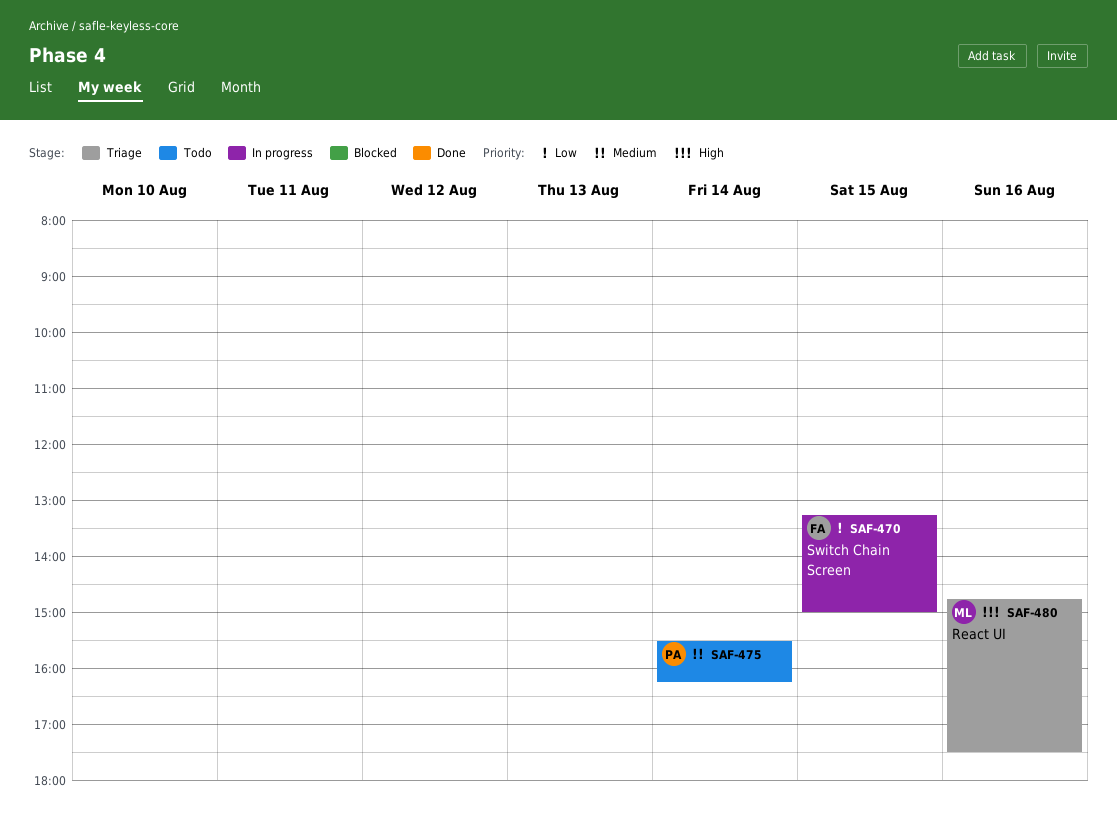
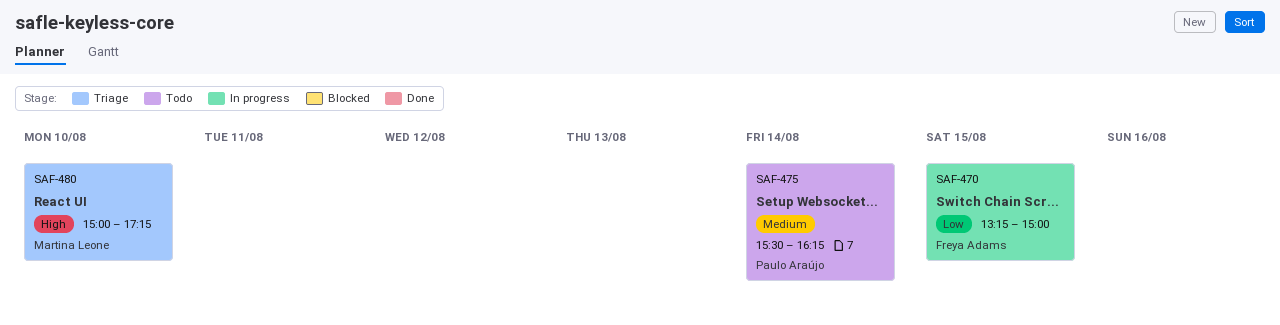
SAF-480, day: Aug 16 -> Aug 10
SAF-480, begins: 14:45 -> 15:00
SAF-480, ends: 17:30 -> 17:15

